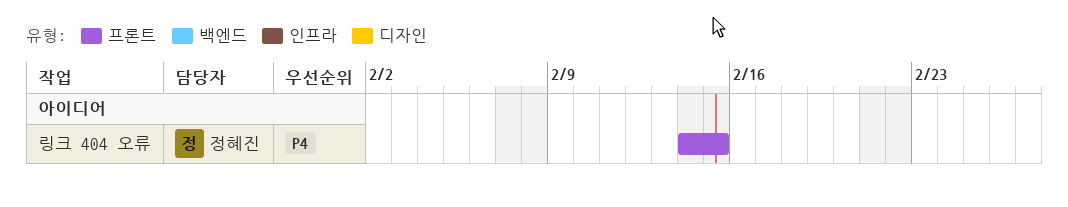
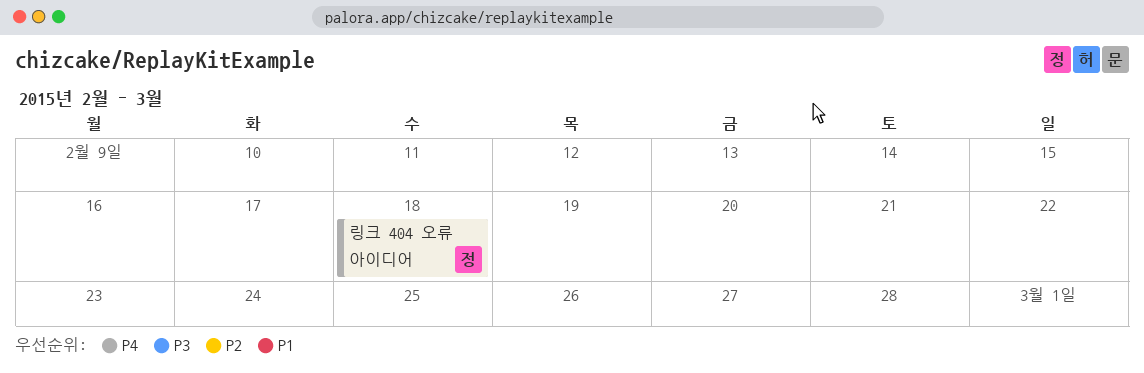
링크 404 오류, due: Feb 15 -> Feb 18

